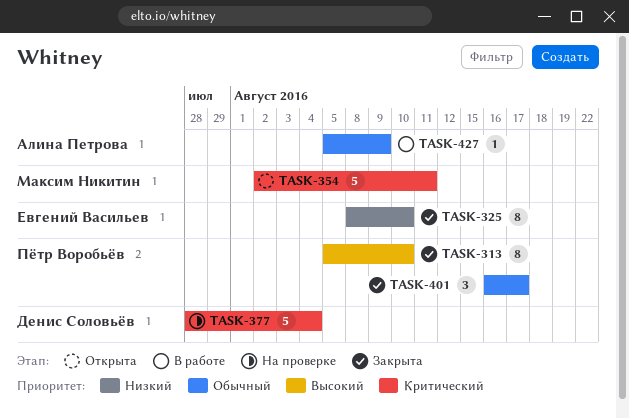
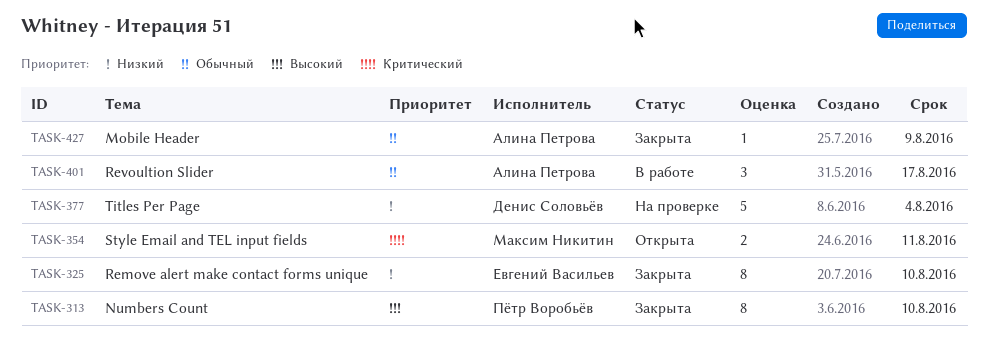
TASK-354, estimate: 5 -> 2
TASK-377, priority: Критический -> Низкий
TASK-401, status: Закрыта -> В работе
TASK-401, owner: Пётр Воробьёв -> Алина Петрова
TASK-427, status: В работе -> Закрыта

